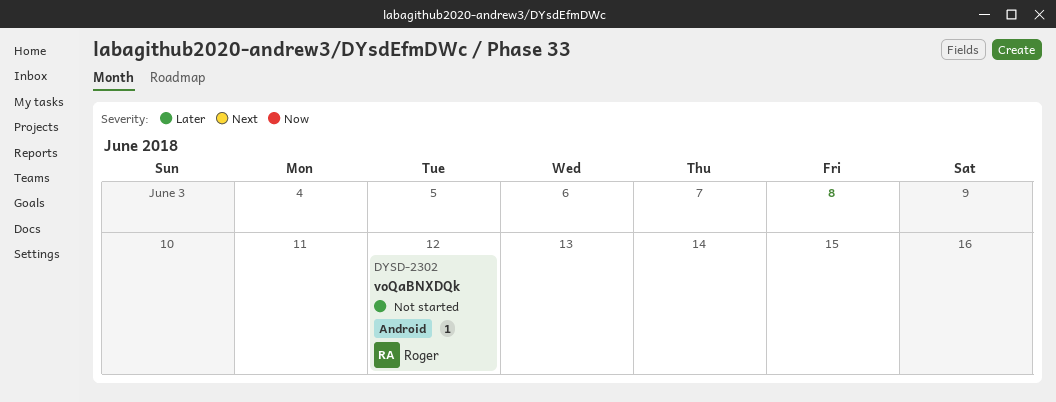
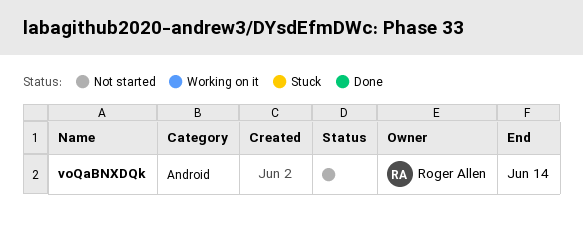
voQaBNXDQk, due: Jun 12 -> Jun 14

